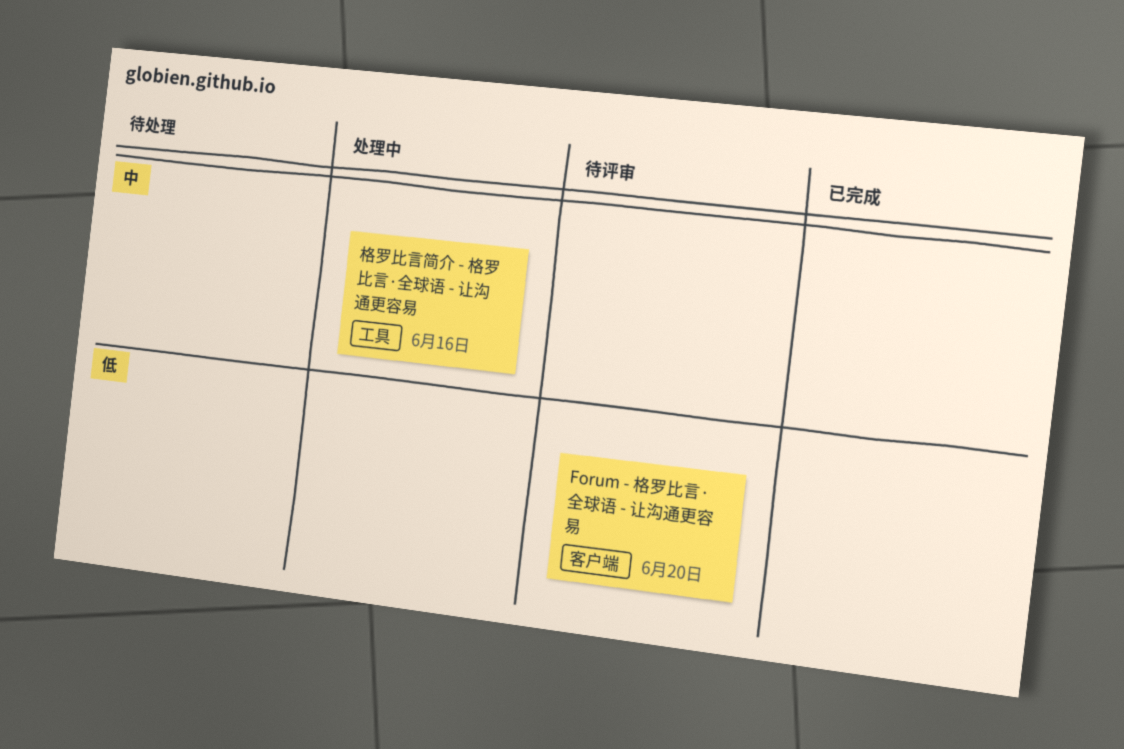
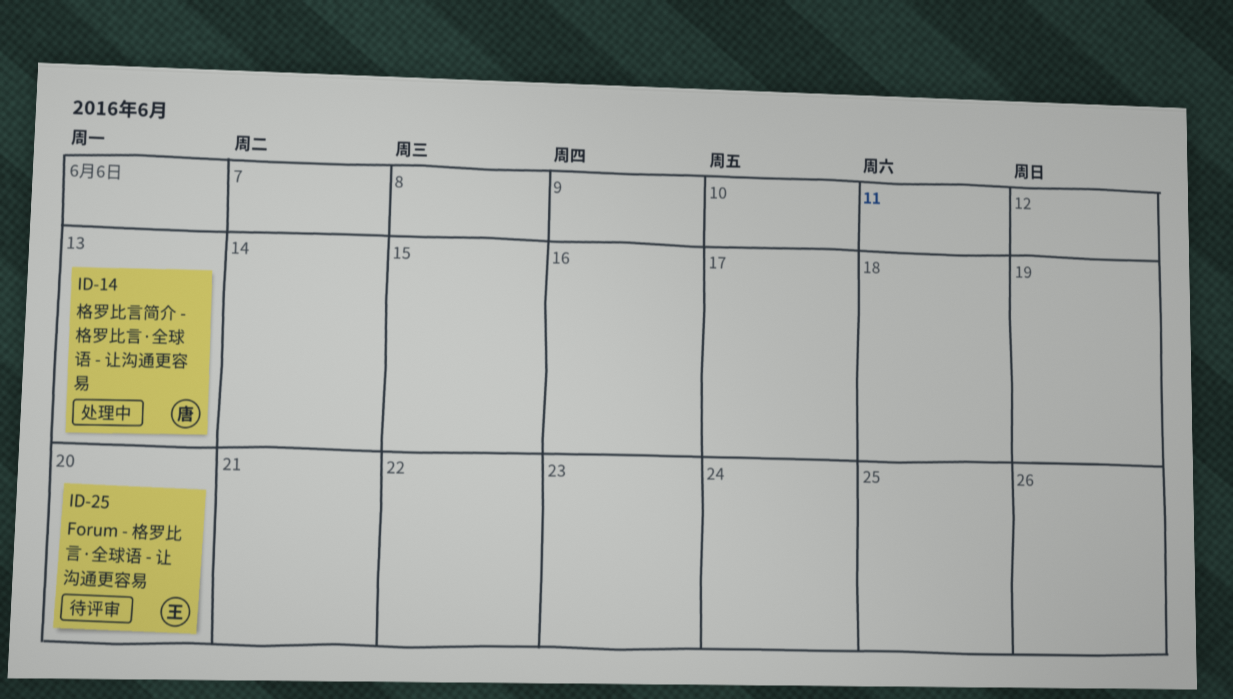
格罗比言简介 - 格罗比言·全球语 - 让沟通更容易, due: Jun 16 -> Jun 13

